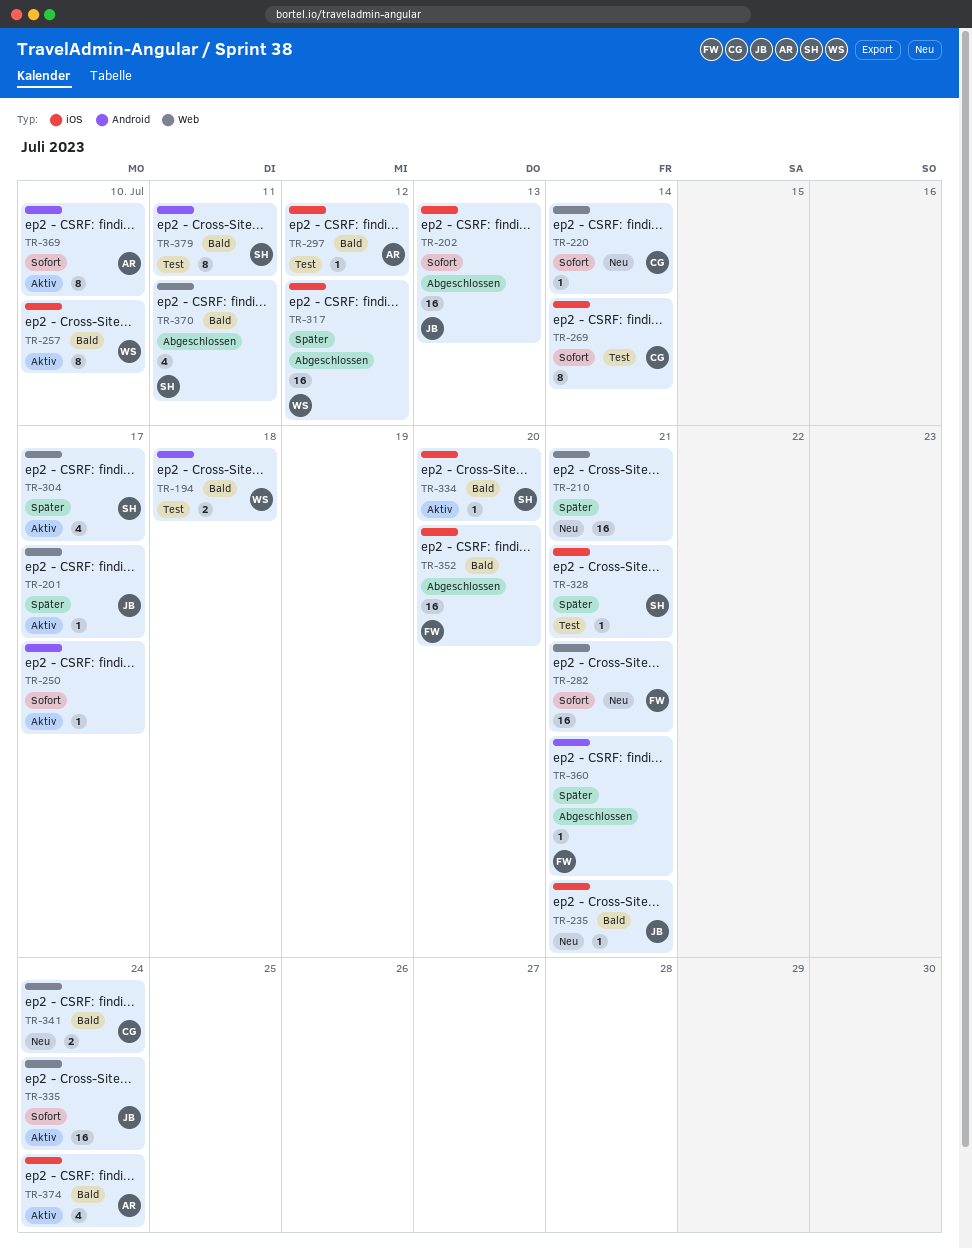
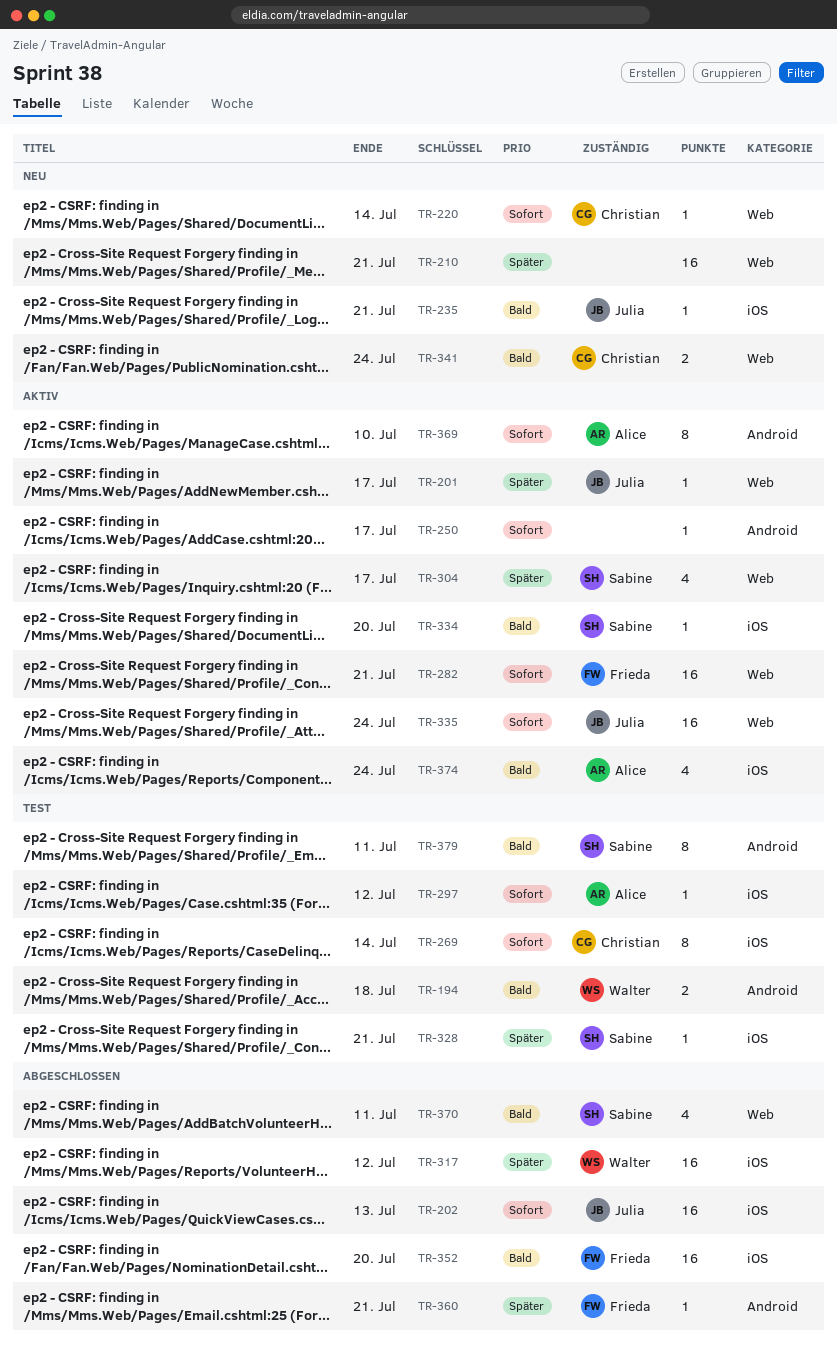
TR-257: present -> none
TR-282, status: Neu -> Aktiv
TR-297, priority: Bald -> Sofort

